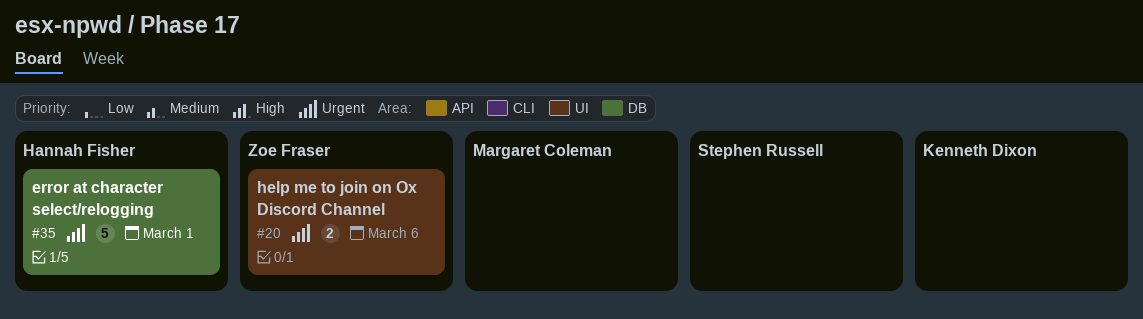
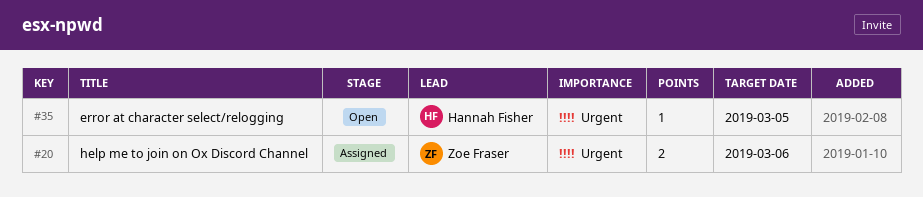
#35, estimate: 5 -> 1
#35, due: Mar 1 -> Mar 5

